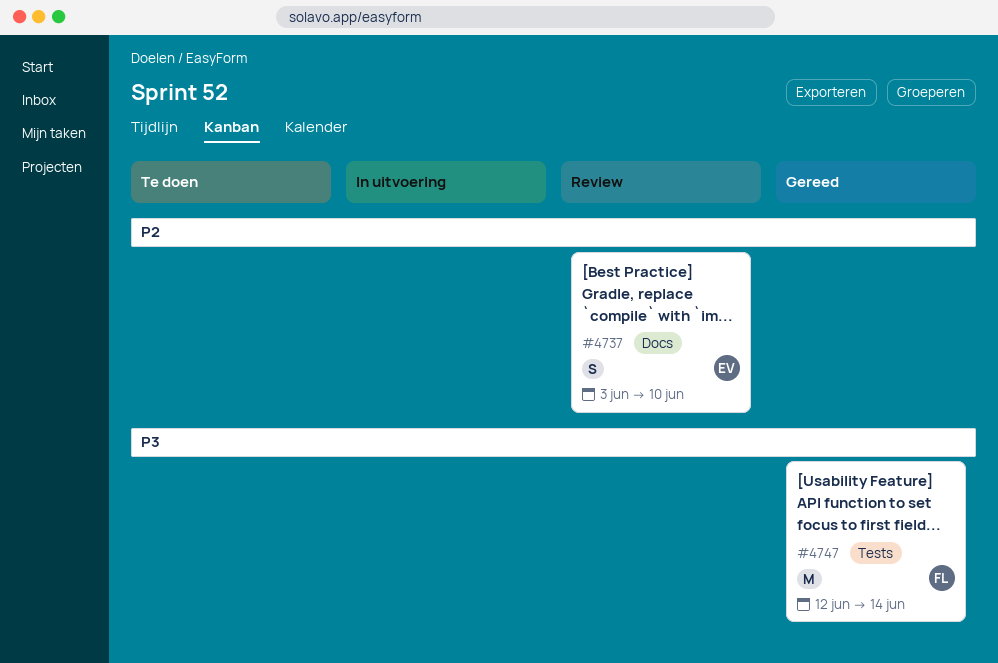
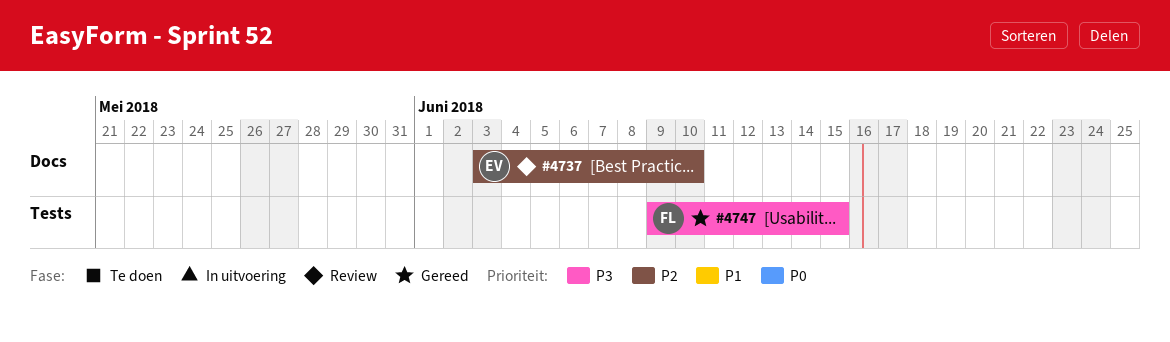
#4747, start: Jun 12 -> Jun 9
#4747, due: Jun 14 -> Jun 15

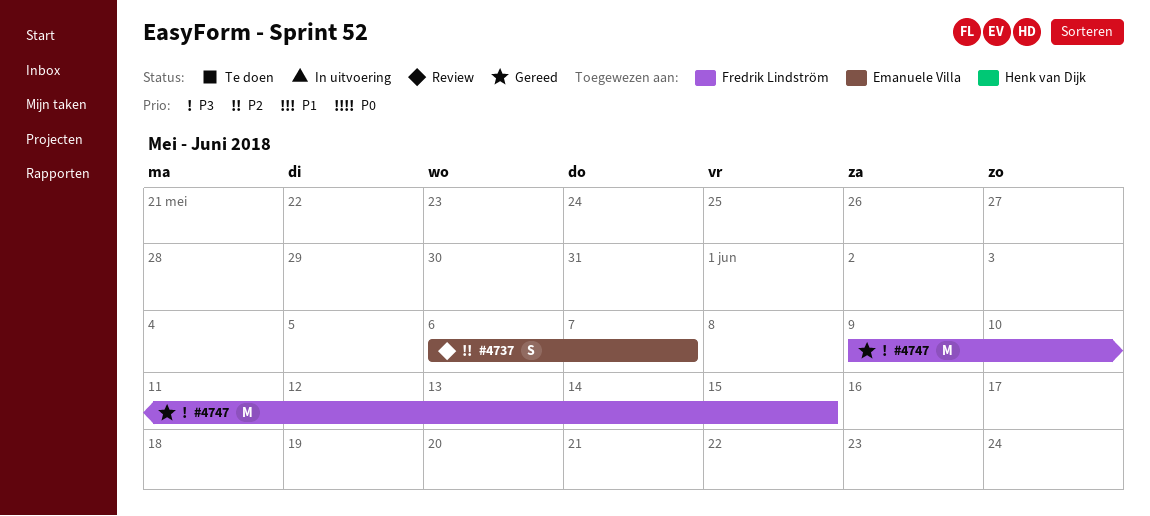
#4737, start: Jun 3 -> Jun 6
#4737, due: Jun 10 -> Jun 7

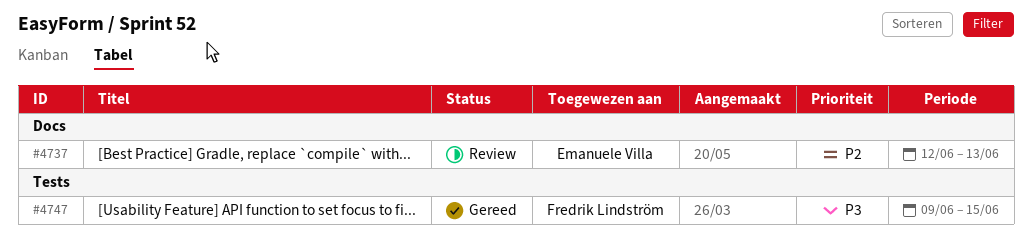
#4737, start: Jun 6 -> Jun 12
#4737, due: Jun 7 -> Jun 13

